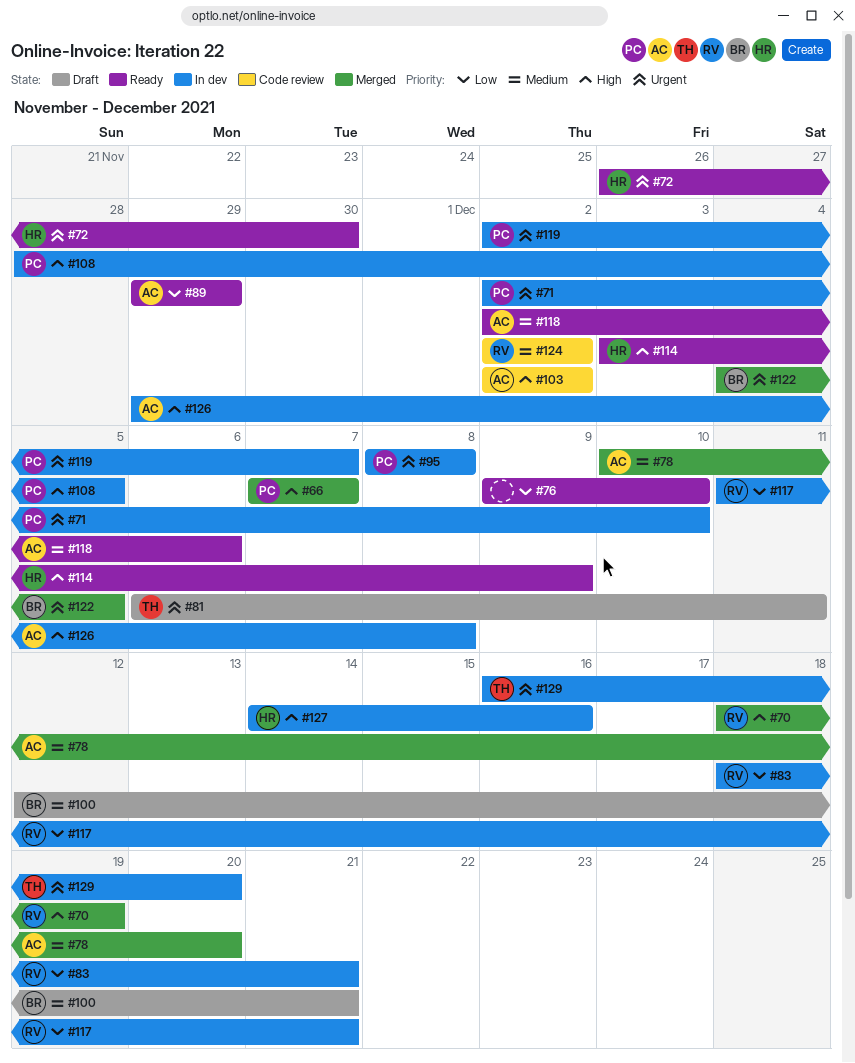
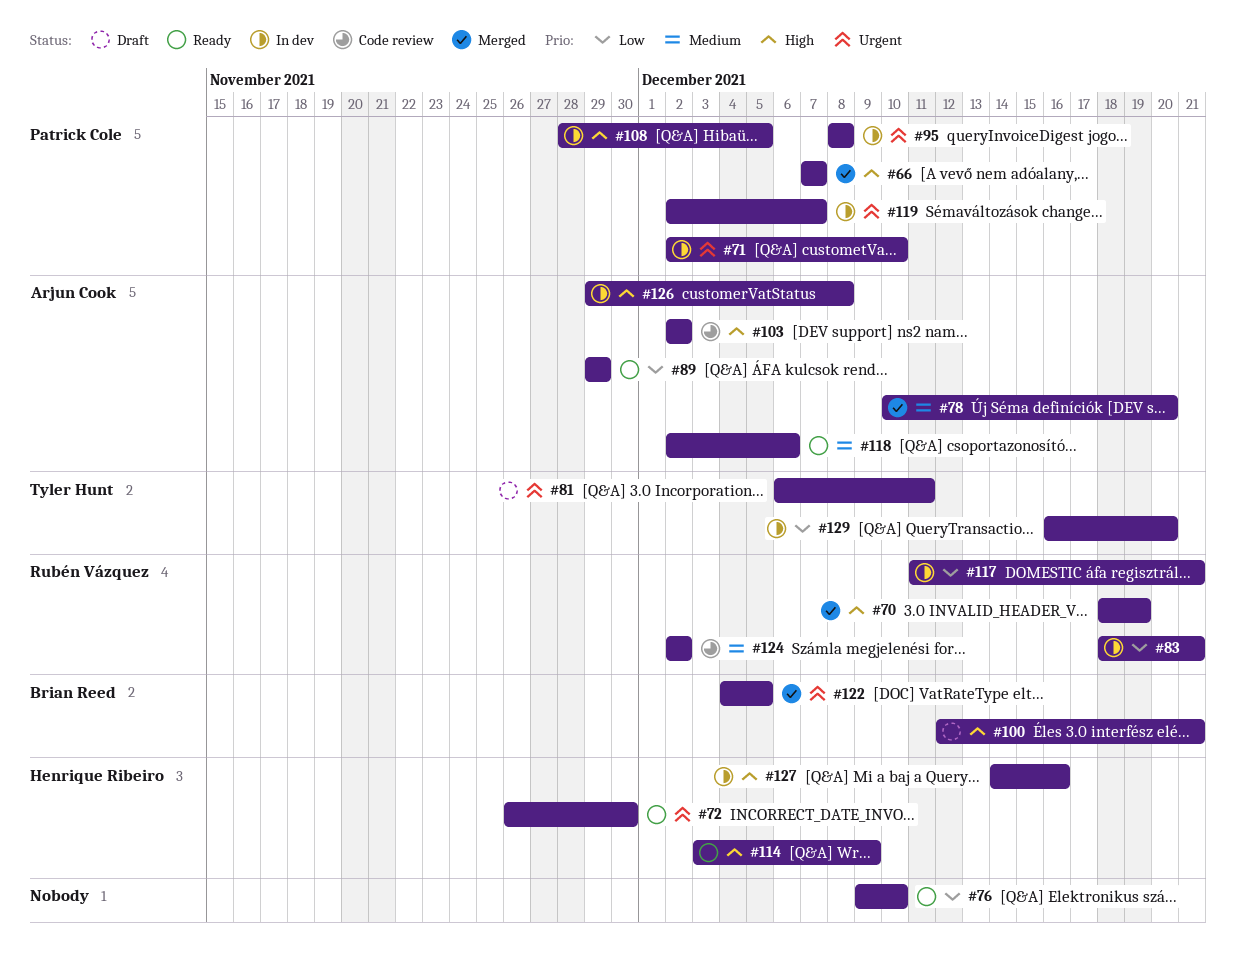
#100, priority: Medium -> High
#129, priority: Urgent -> Low

